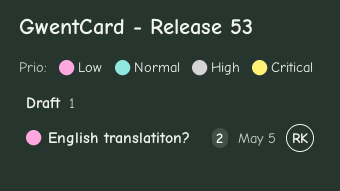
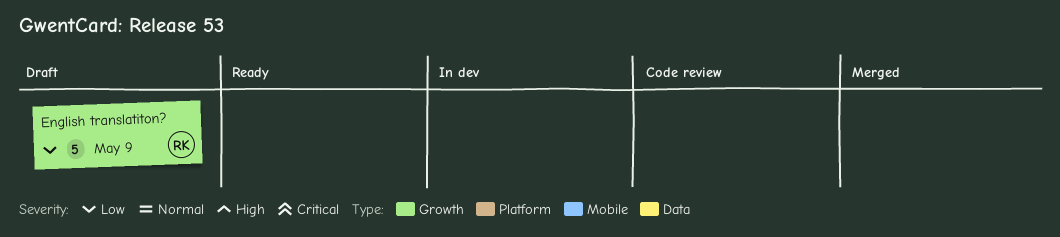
English translatiton?, estimate: 2 -> 5
English translatiton?, due: May 5 -> May 9

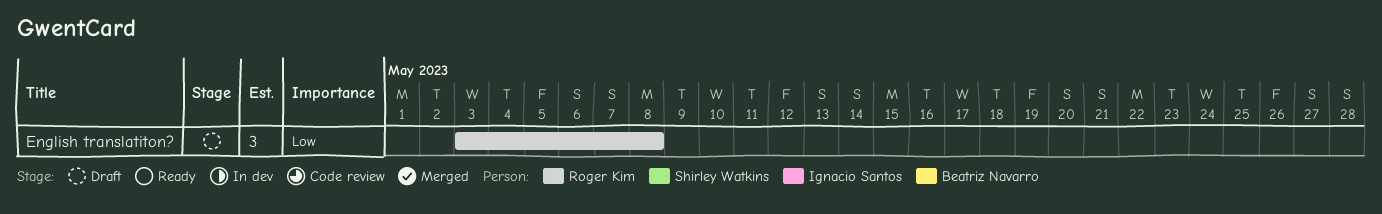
English translatiton?, estimate: 5 -> 3
English translatiton?, due: May 9 -> May 8

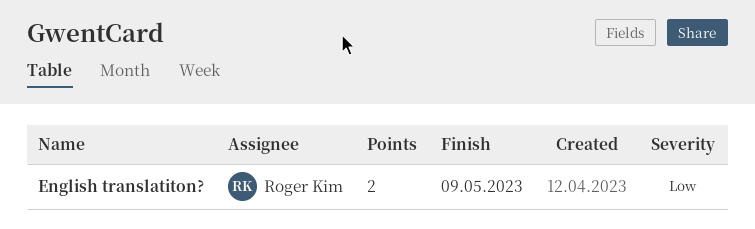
English translatiton?, estimate: 3 -> 2
English translatiton?, due: May 8 -> May 9

